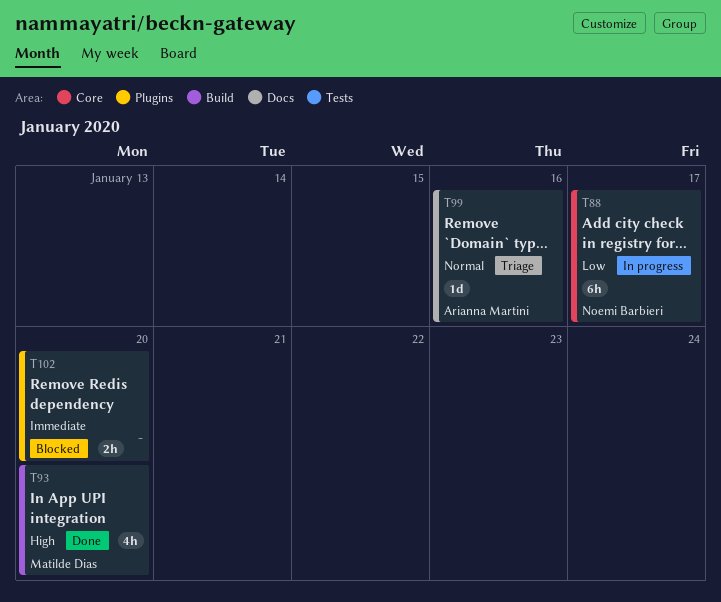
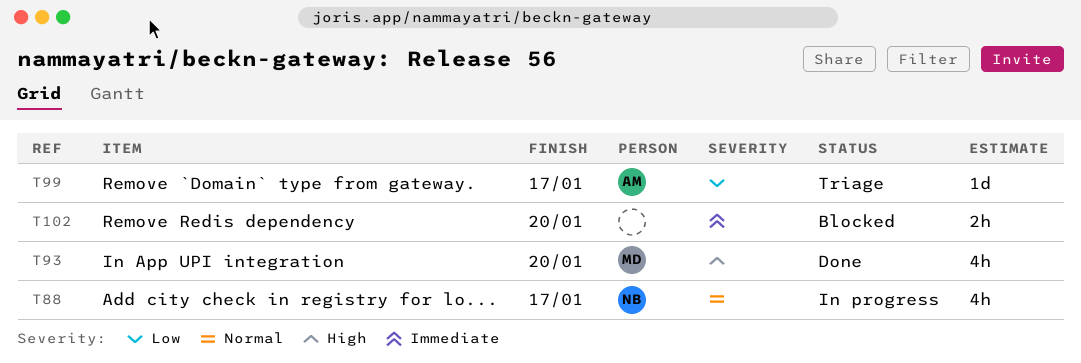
T88, priority: Low -> Normal
T88, estimate: 6h -> 4h
T99, priority: Normal -> Low
T99, due: Jan 16 -> Jan 17

